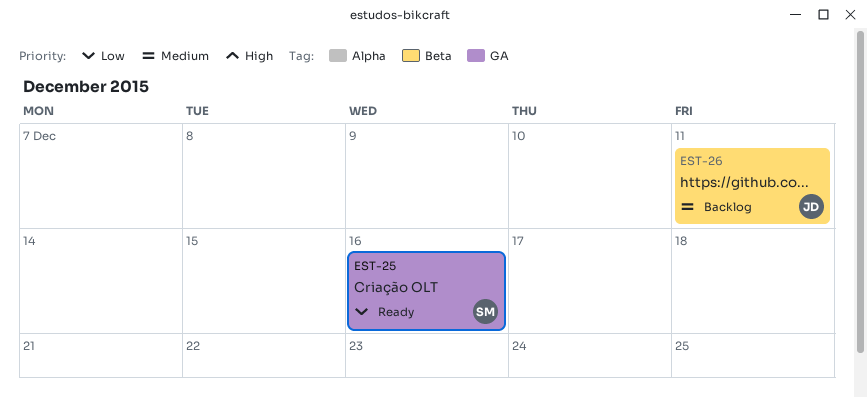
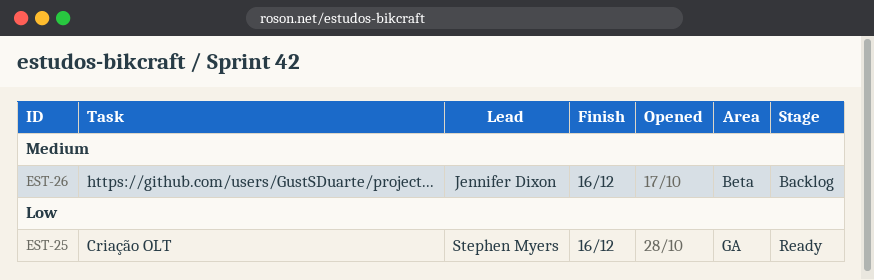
EST-26, due: Dec 11 -> Dec 16

